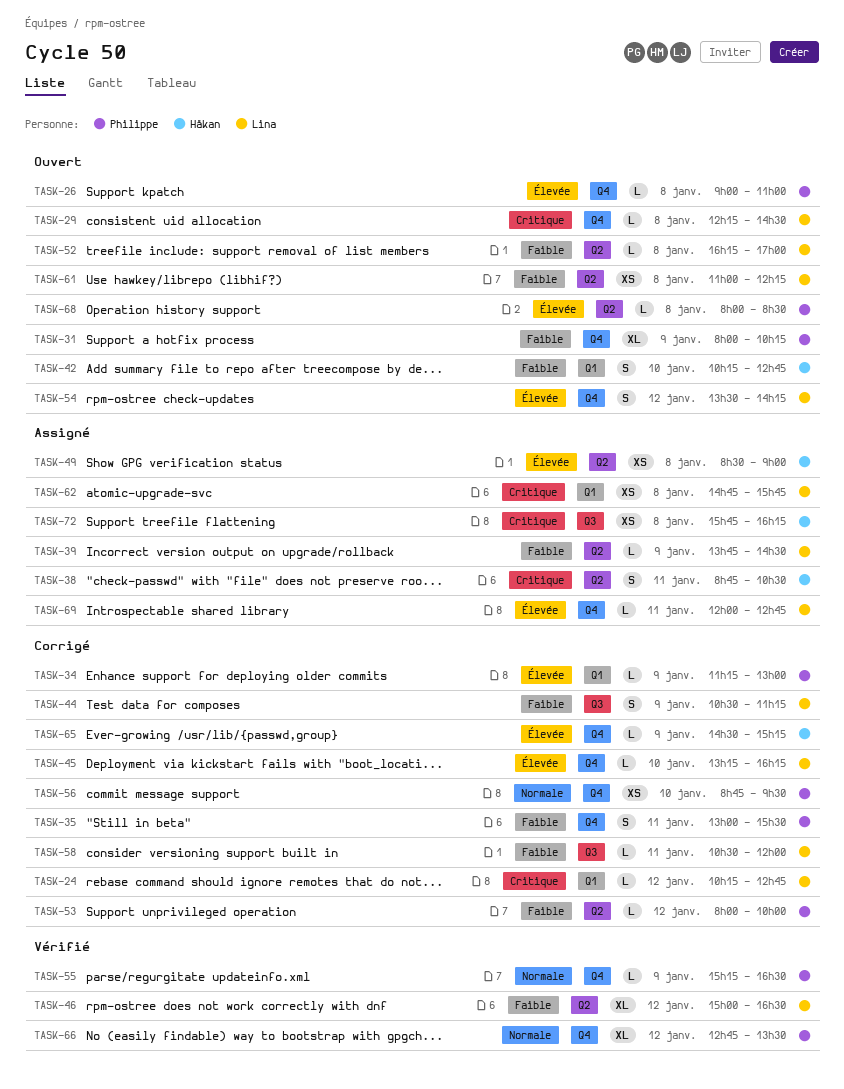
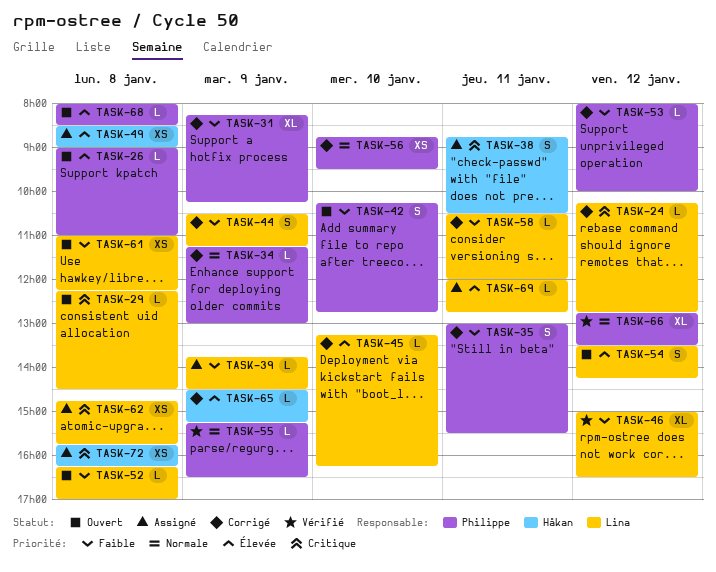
TASK-31, status: Ouvert -> Corrigé
TASK-31, begins: 08:00 -> 08:15
TASK-34, priority: Élevée -> Normale
TASK-42, owner: Håkan -> Philippe

